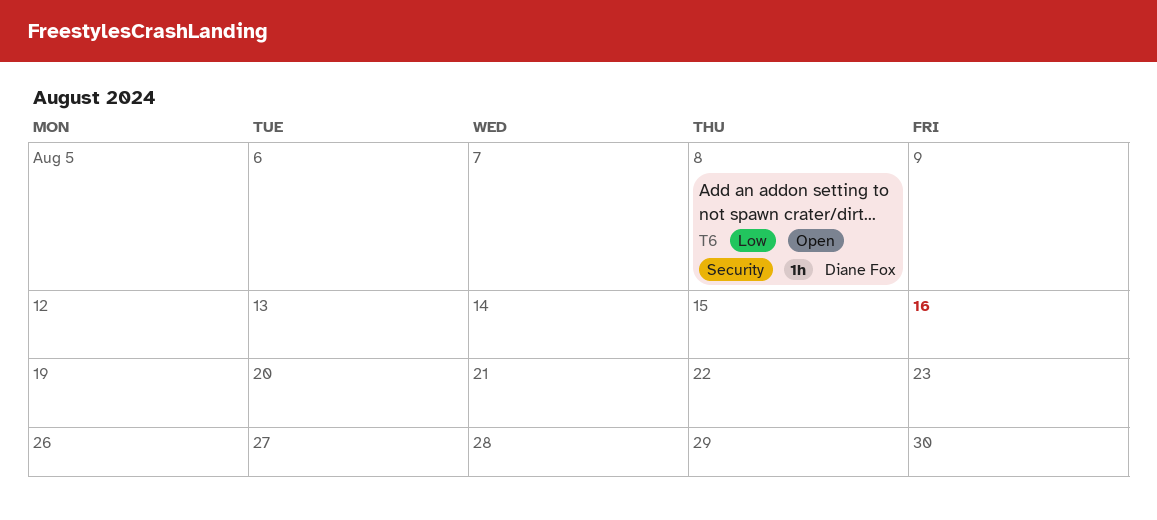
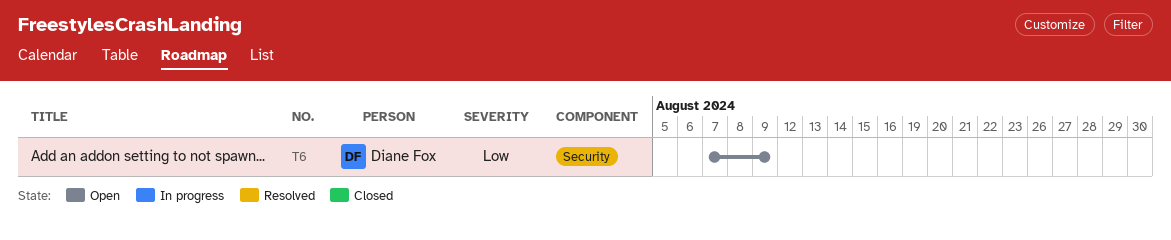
T6, due: Aug 8 -> Aug 9

